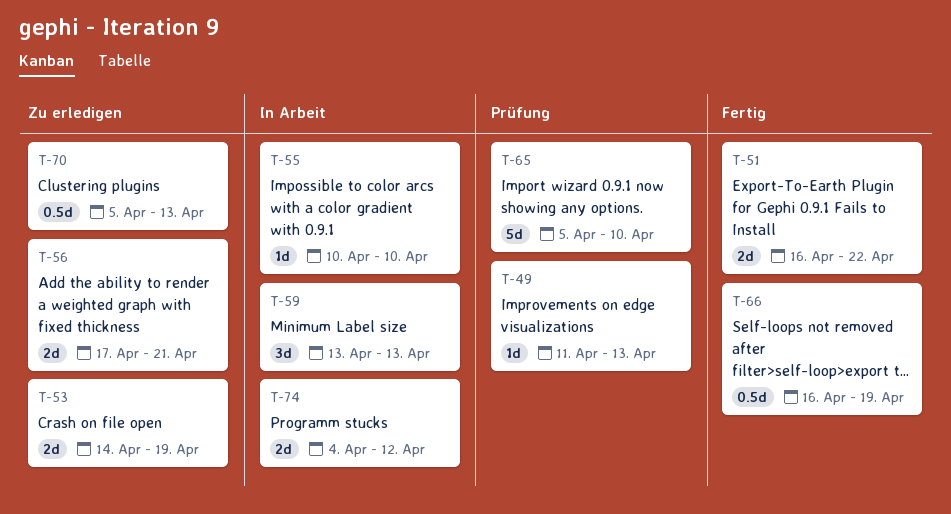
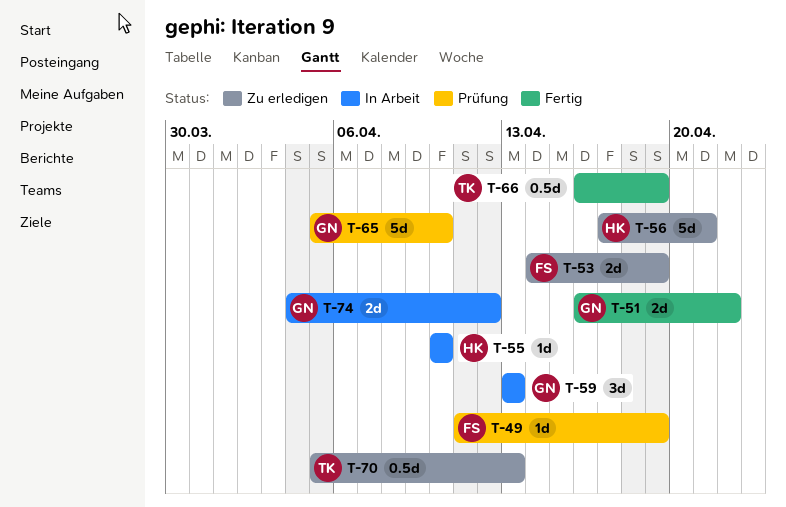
T-49, due: Apr 13 -> Apr 19
T-56, estimate: 2d -> 5d

